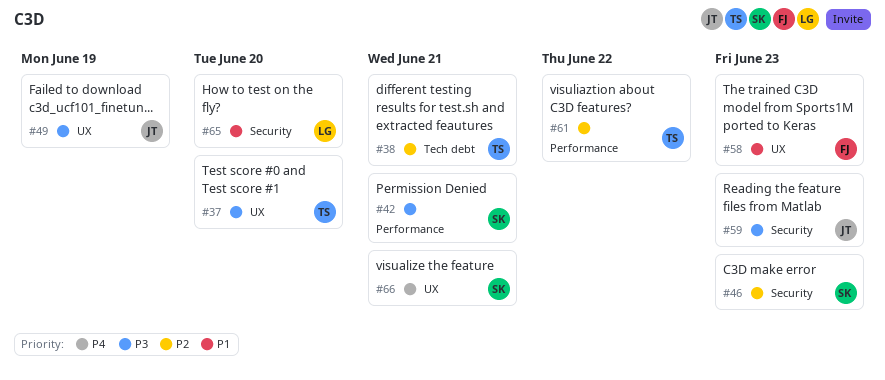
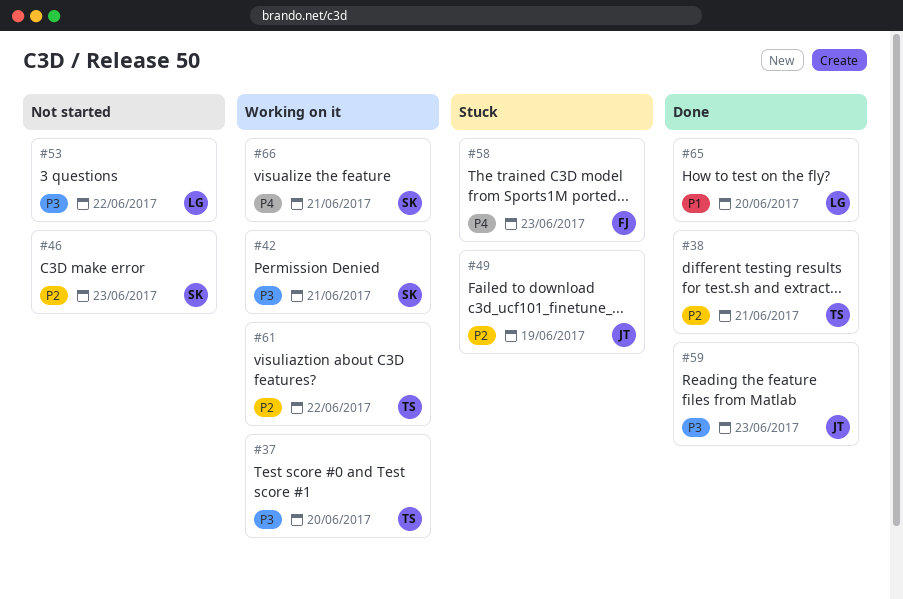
#49, priority: P3 -> P2
#53: none -> present
#58, priority: P1 -> P4

